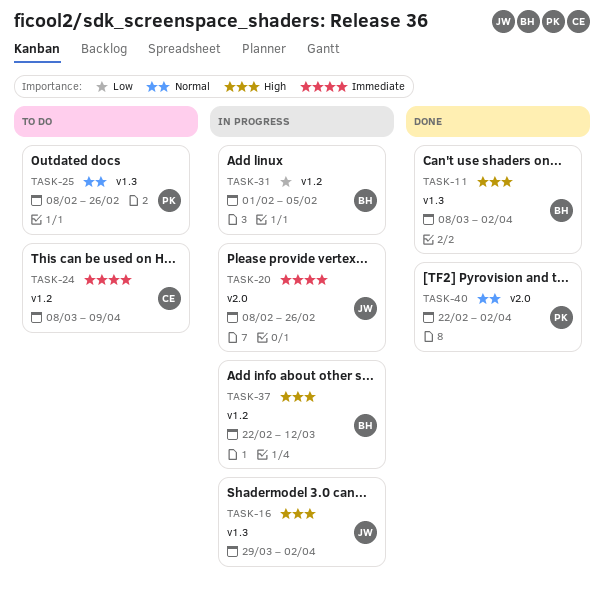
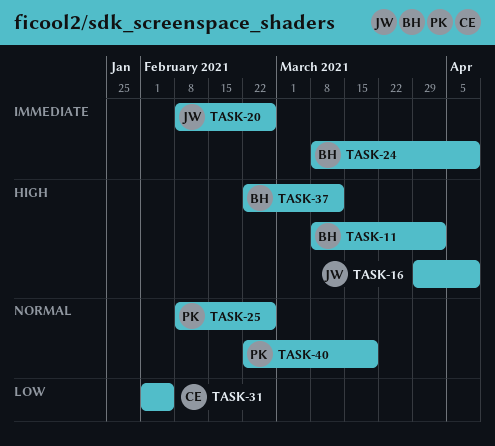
TASK-16, due: Apr 2 -> Apr 9
TASK-24, owner: CE -> BH
TASK-31, owner: BH -> CE
TASK-40, due: Apr 2 -> Mar 19

